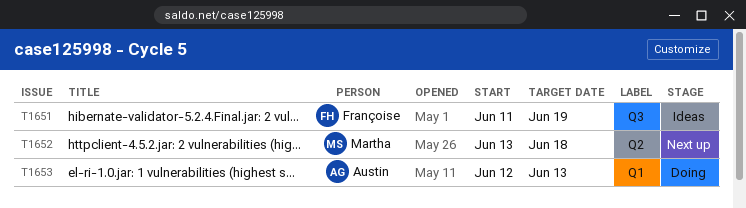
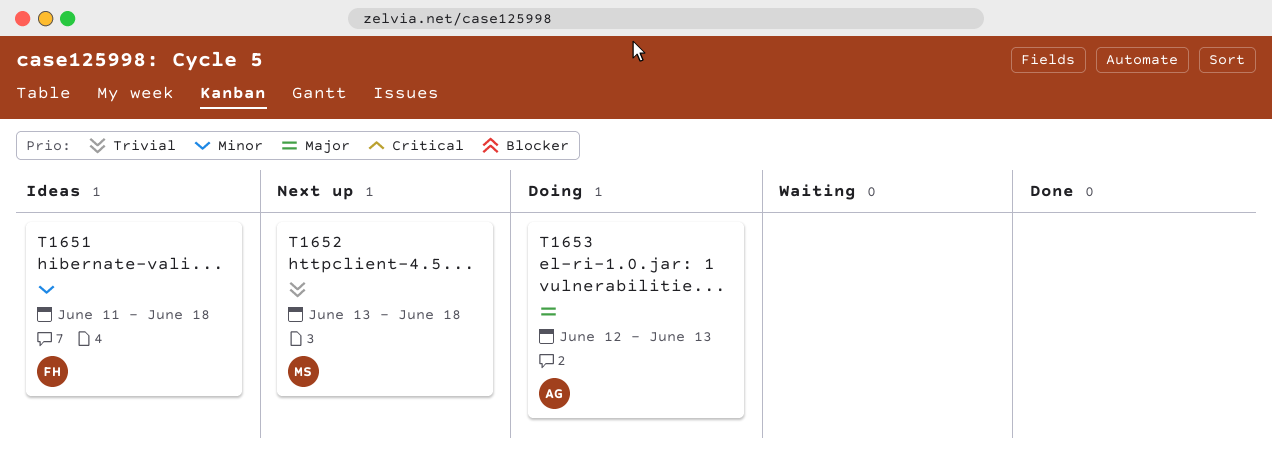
T1651, due: Jun 19 -> Jun 18

